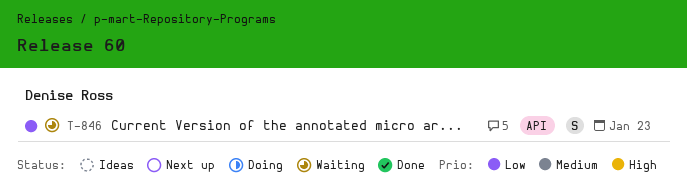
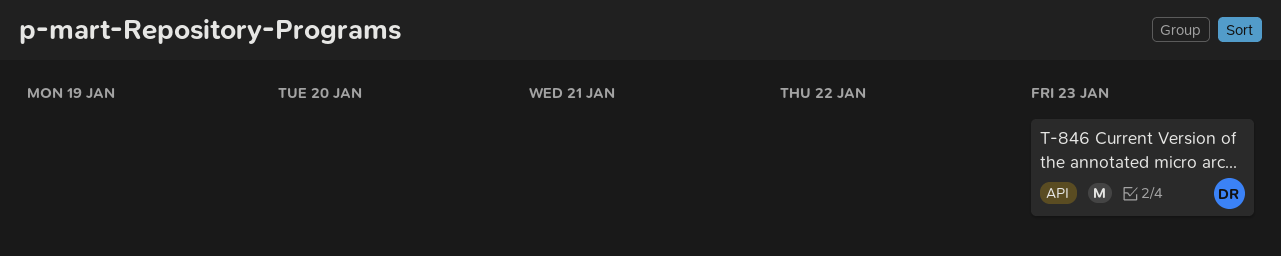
T-846, estimate: S -> M

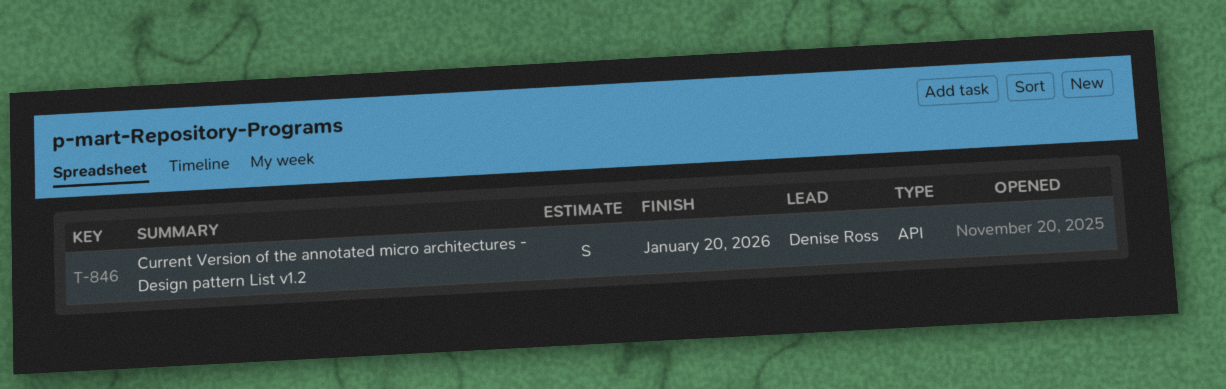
T-846, estimate: M -> S
T-846, due: Jan 23 -> Jan 20

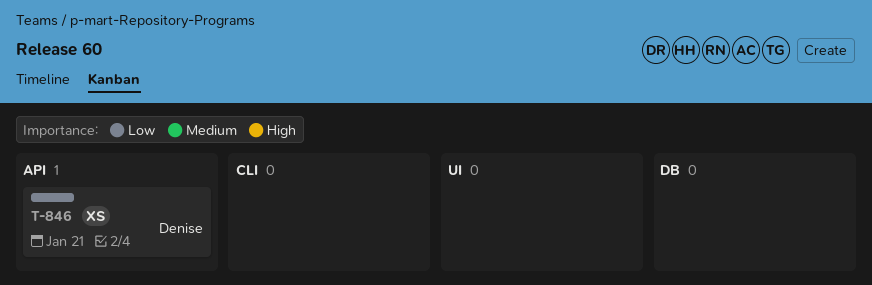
T-846, estimate: S -> XS
T-846, due: Jan 20 -> Jan 21

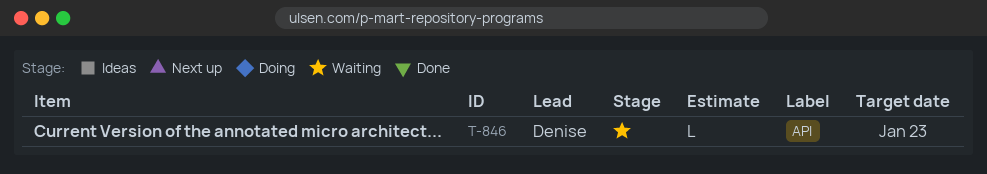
T-846, estimate: XS -> L
T-846, due: Jan 21 -> Jan 23

